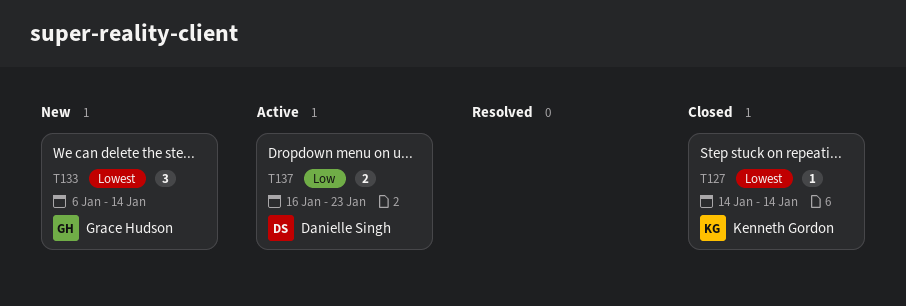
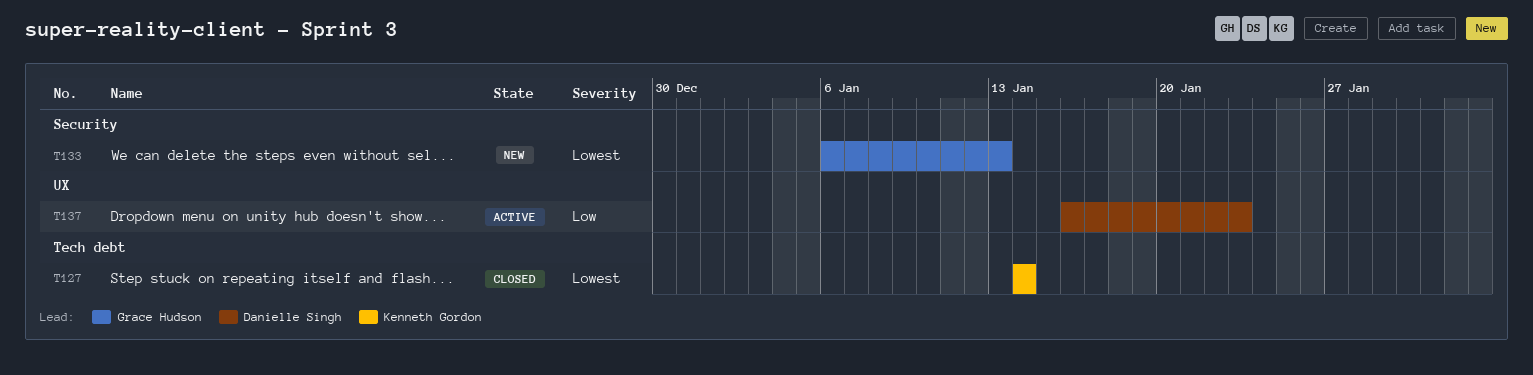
T133, due: Jan 14 -> Jan 13

